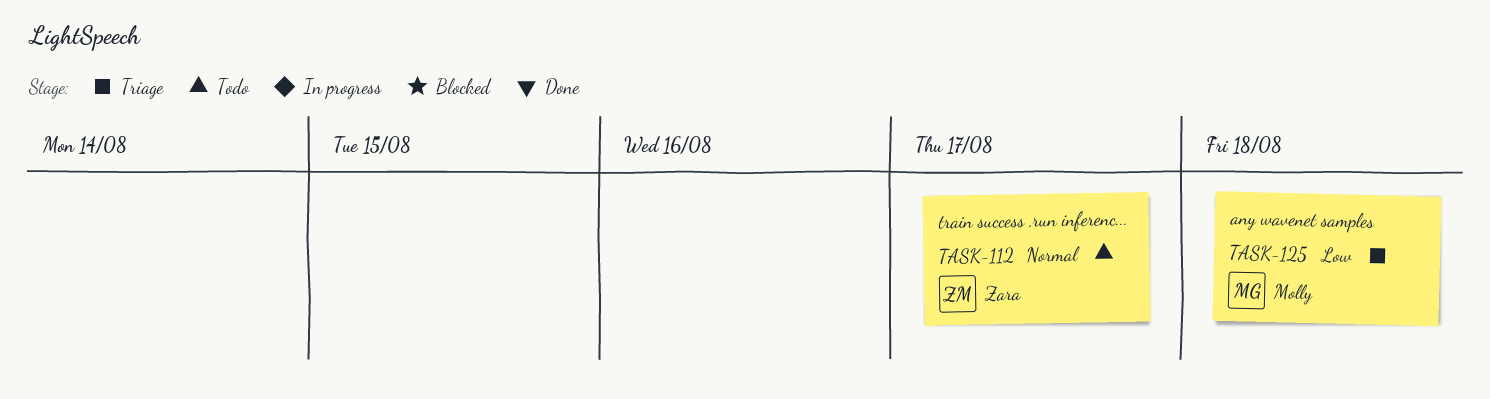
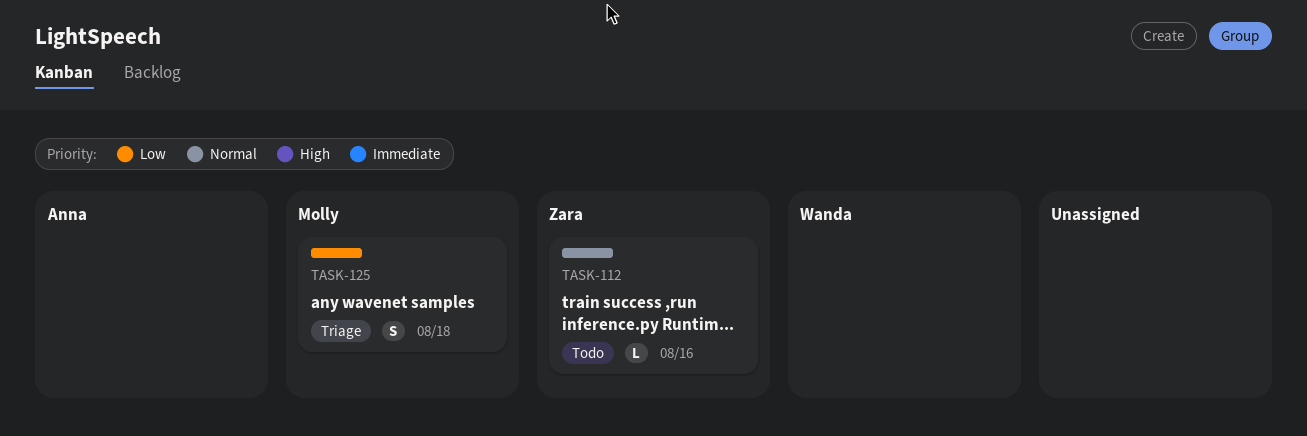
TASK-112, due: Aug 17 -> Aug 16

